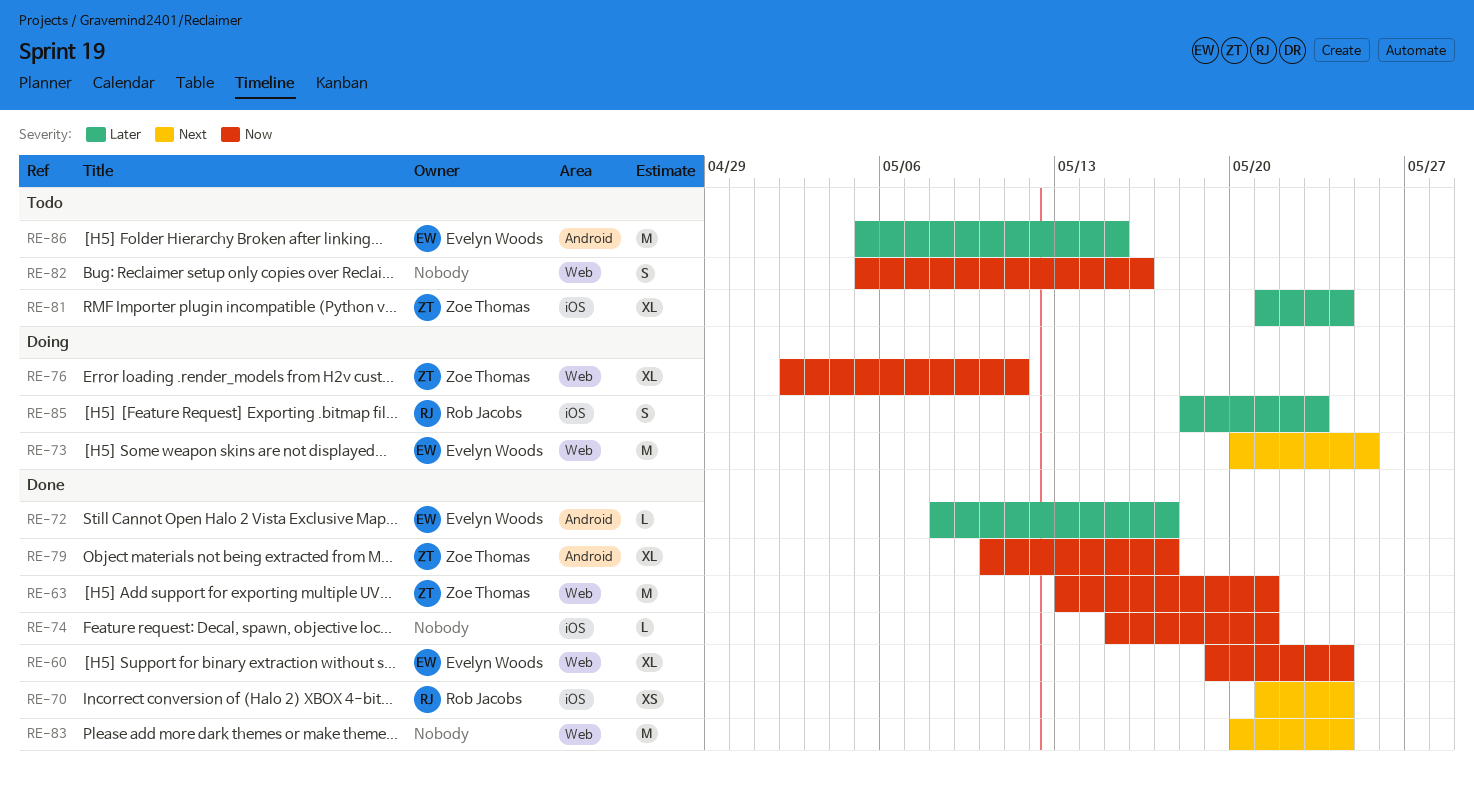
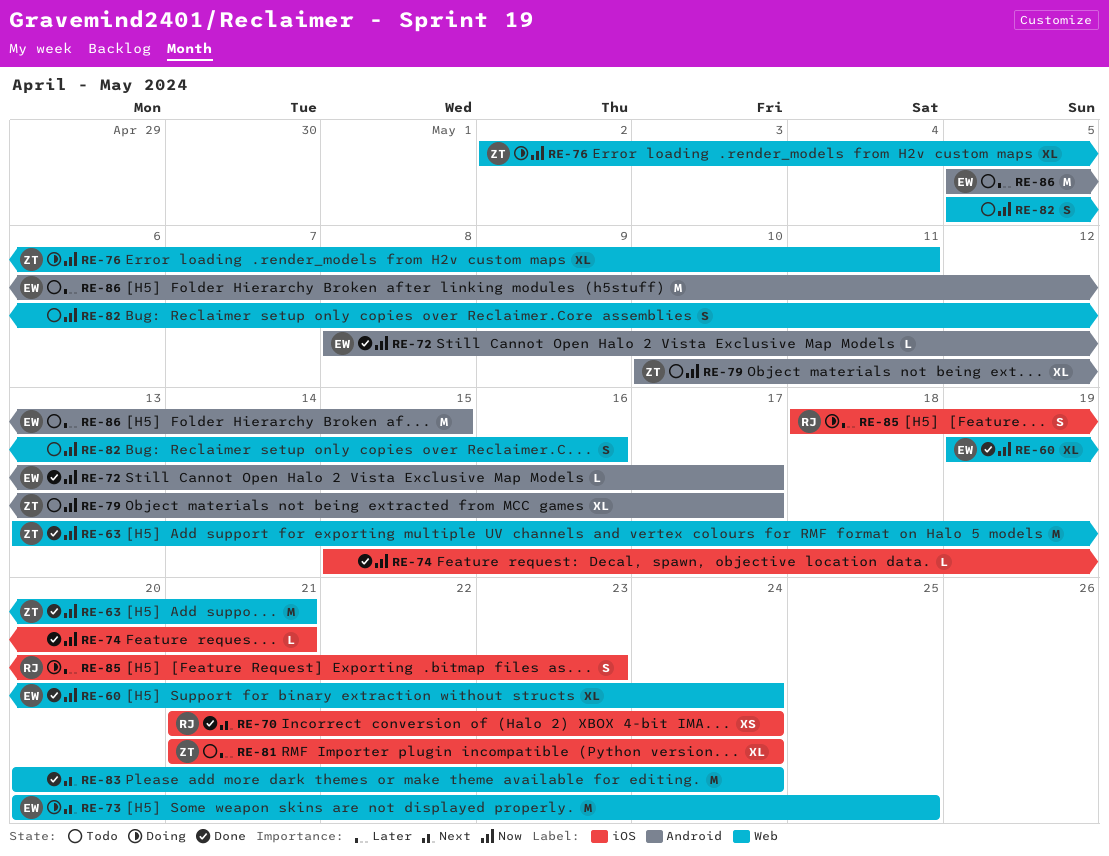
RE-72, priority: Later -> Now
RE-79, status: Done -> Todo

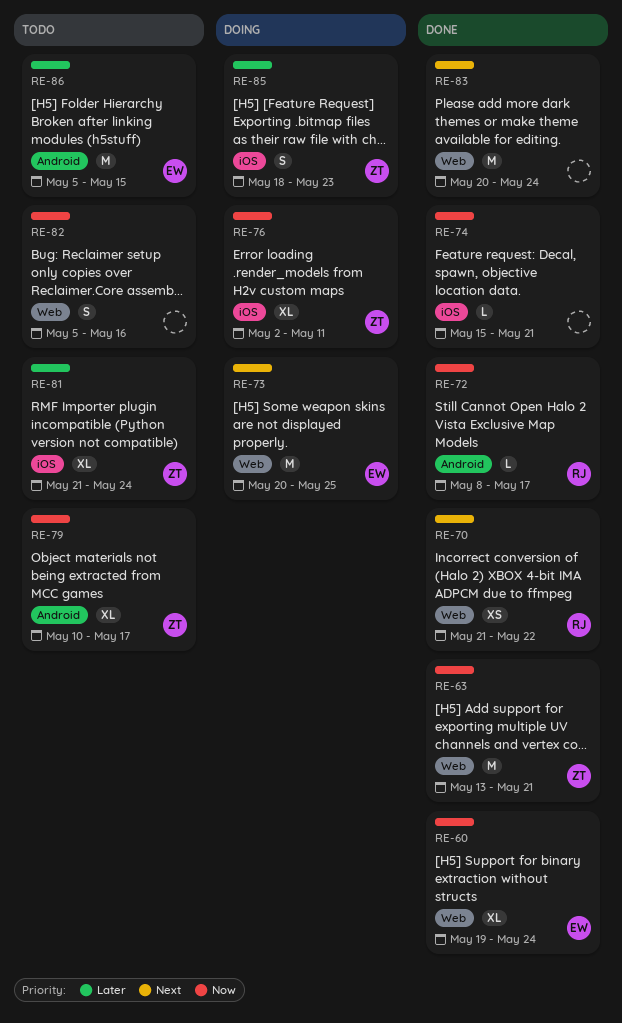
RE-70, label: iOS -> Web
RE-70, due: May 24 -> May 22
RE-72, owner: EW -> RJ
RE-76, label: Web -> iOS
RE-85, owner: RJ -> ZT

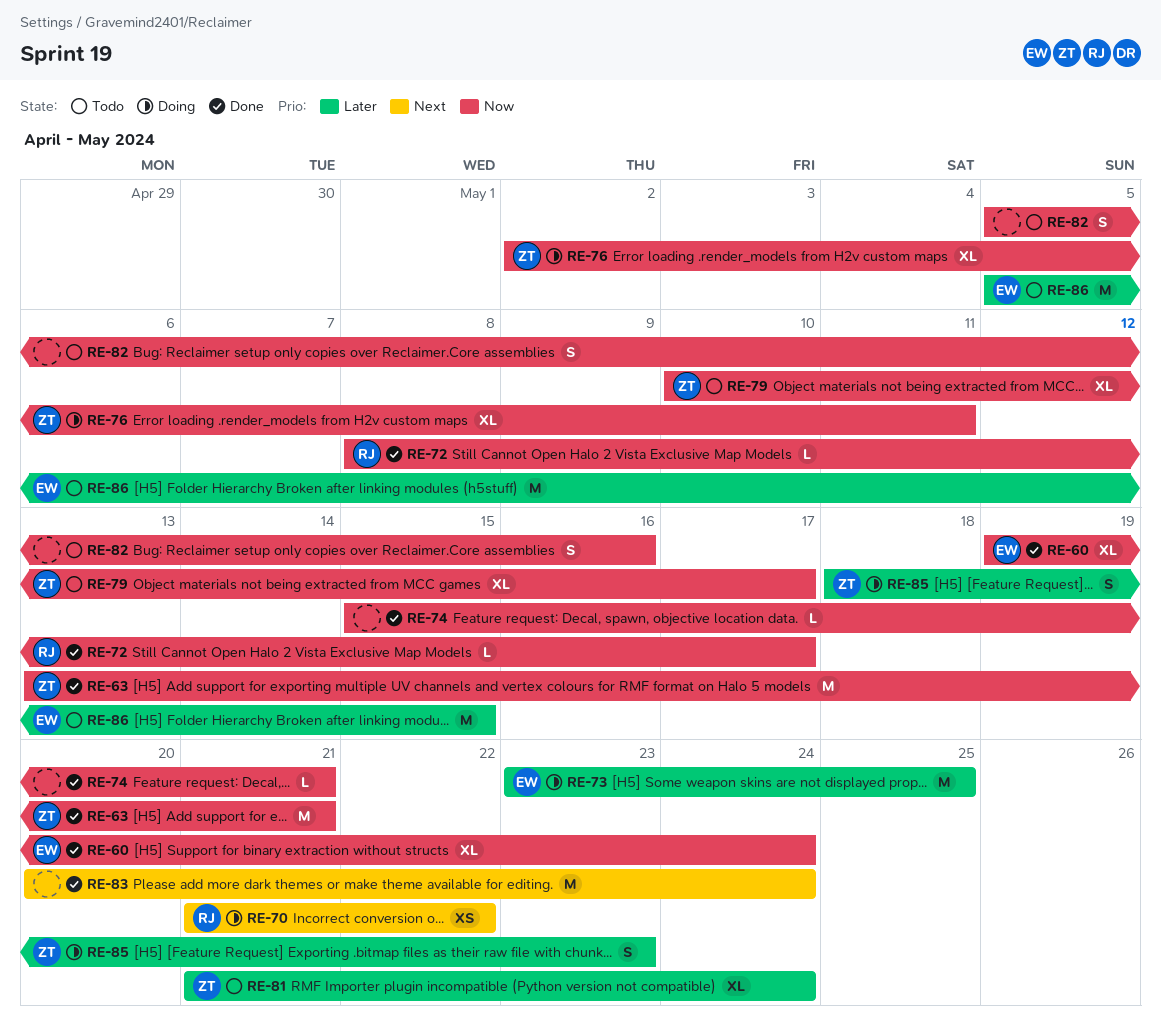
RE-70, status: Done -> Doing
RE-73, priority: Next -> Later
RE-73, start: May 20 -> May 23

